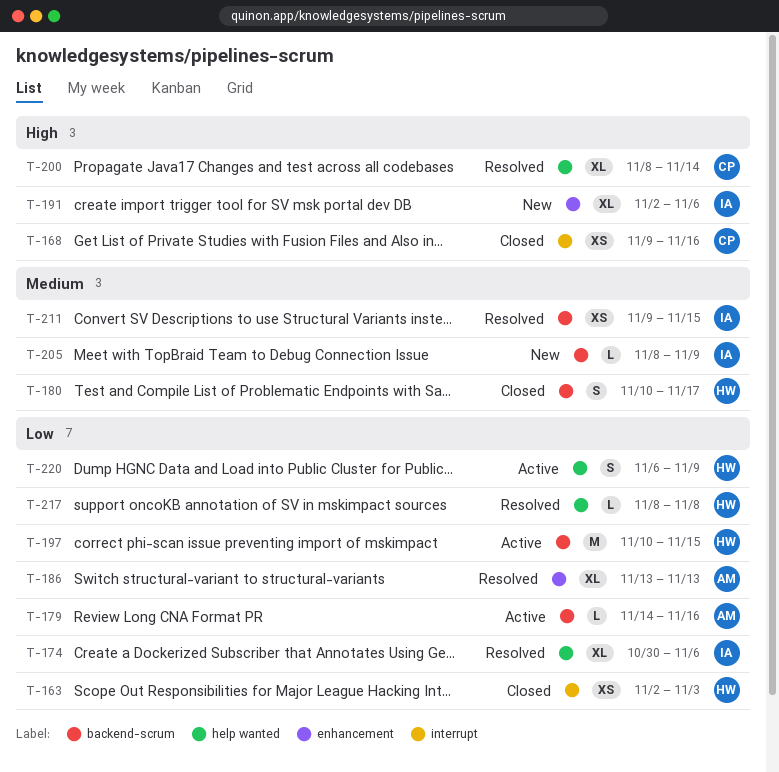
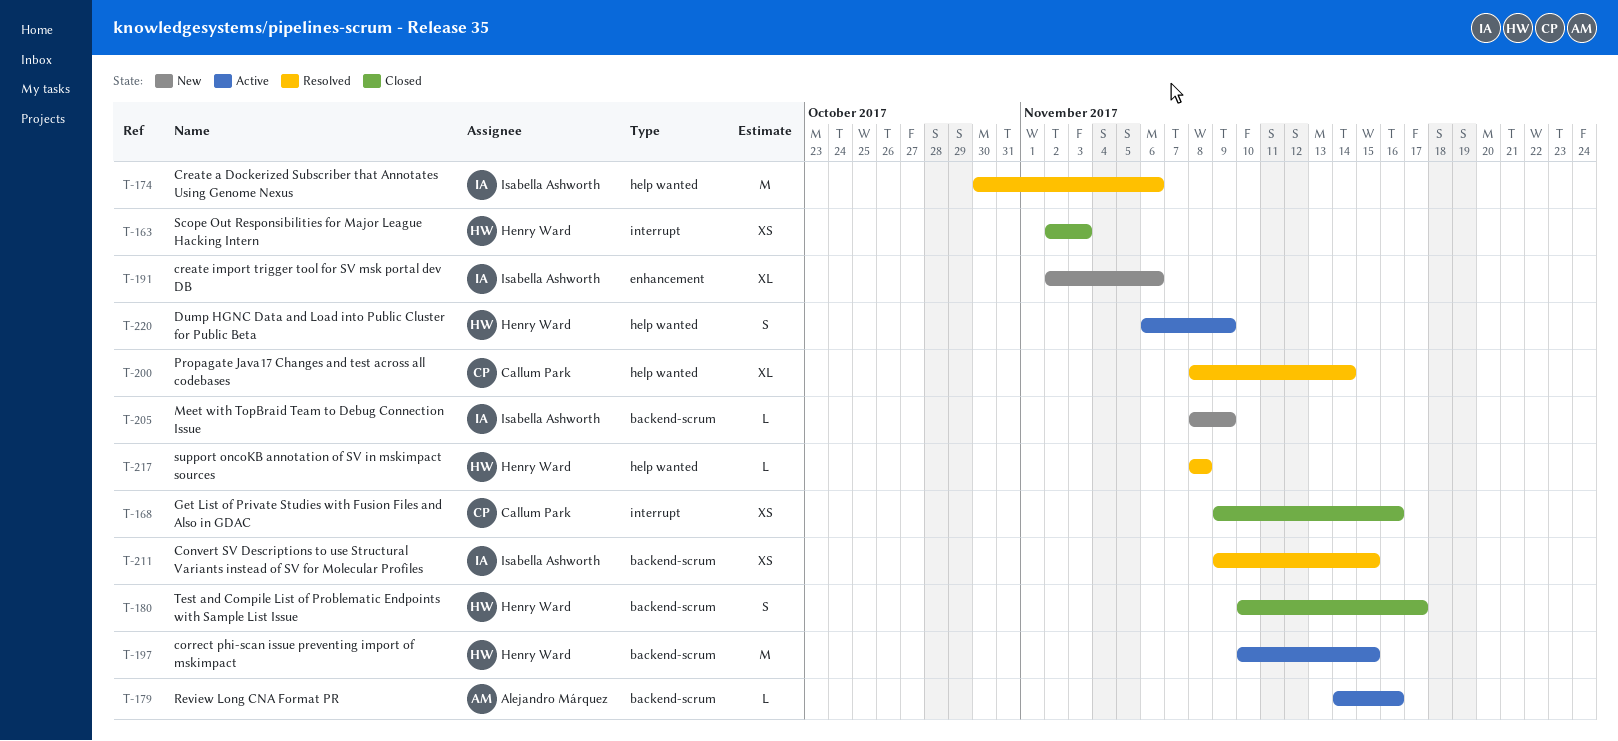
T-174, estimate: XL -> M
T-186: present -> none

